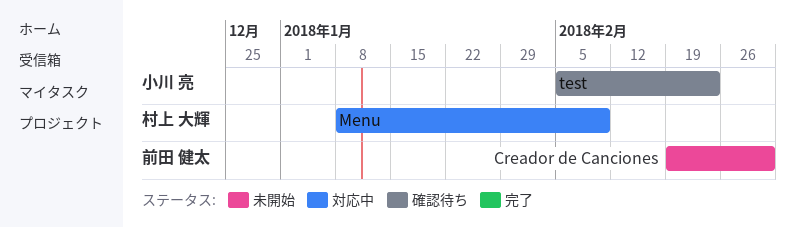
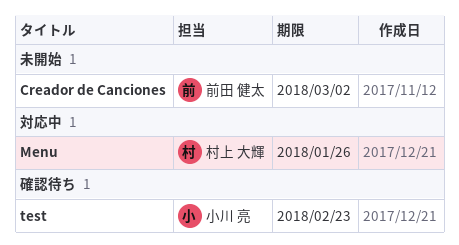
Menu, due: Feb 9 -> Jan 26

